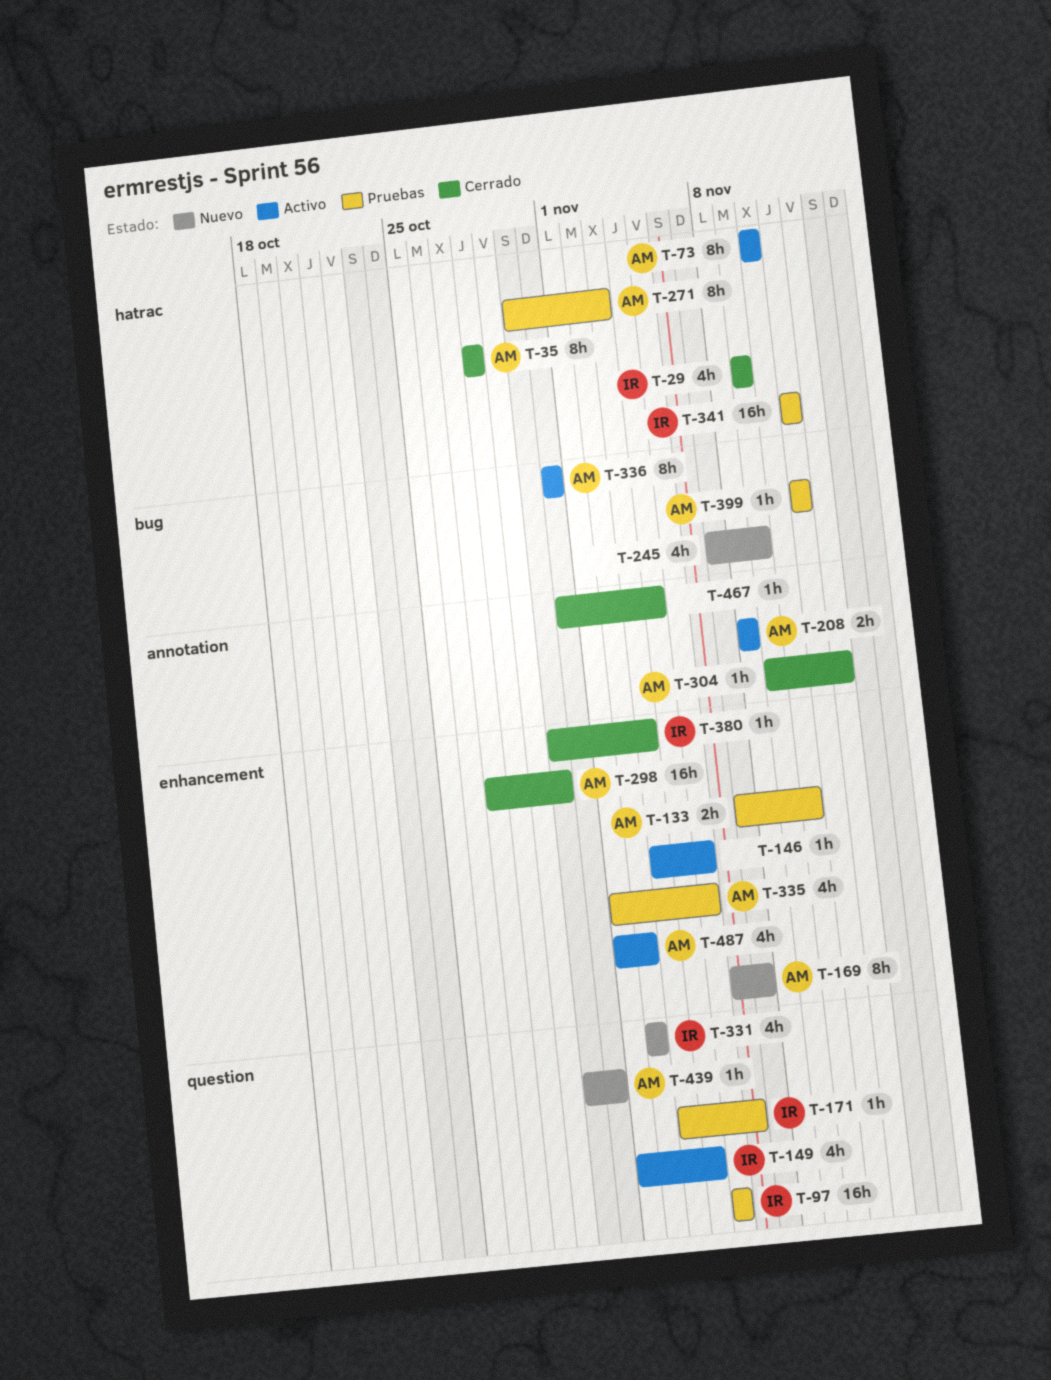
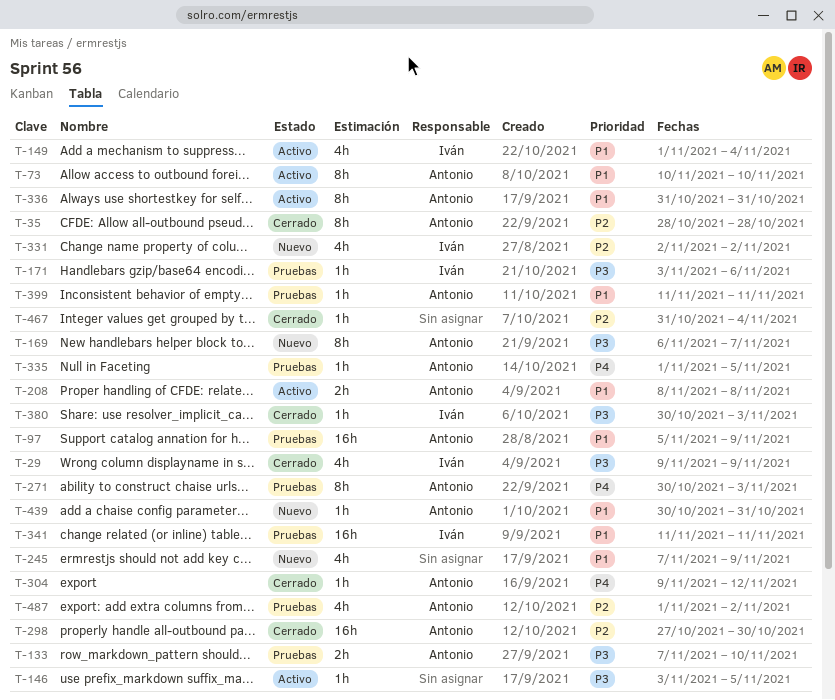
T-97, owner: Iván -> Antonio
T-97, due: Nov 5 -> Nov 9
T-335, estimate: 4h -> 1h
T-487, status: Activo -> Pruebas

